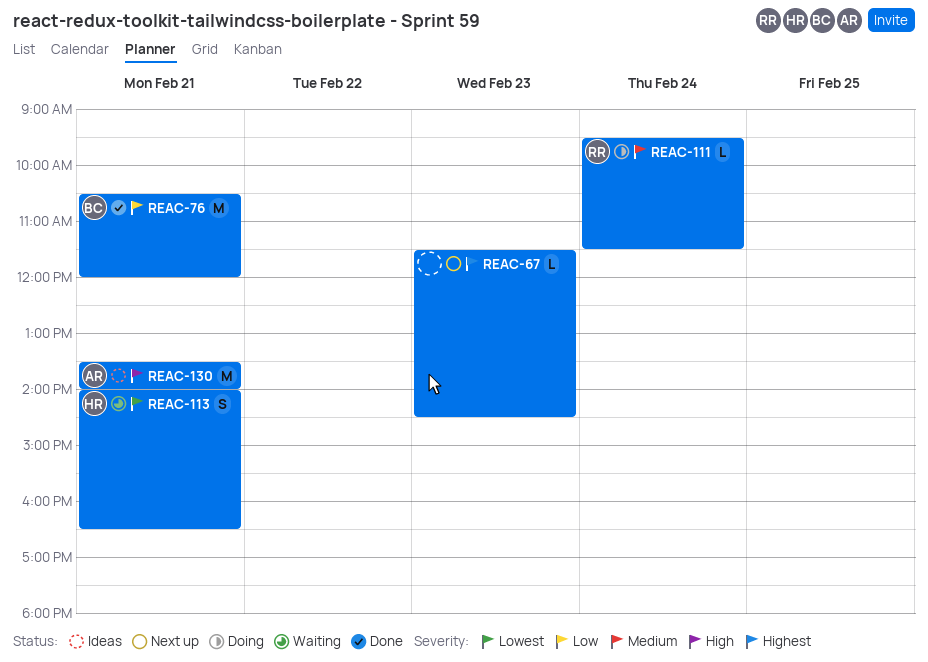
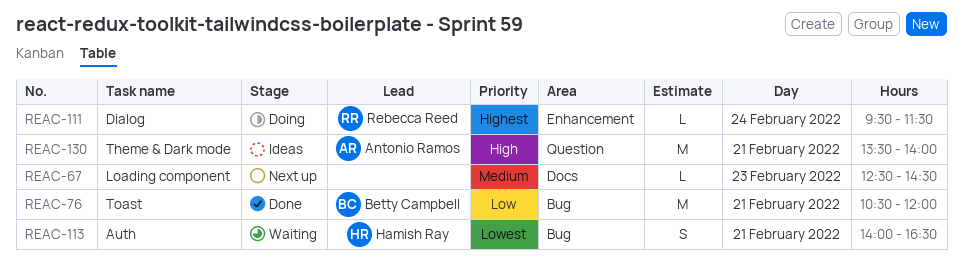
REAC-67, priority: Highest -> Medium
REAC-67, begins: 11:30 -> 12:30
REAC-111, priority: Medium -> Highest

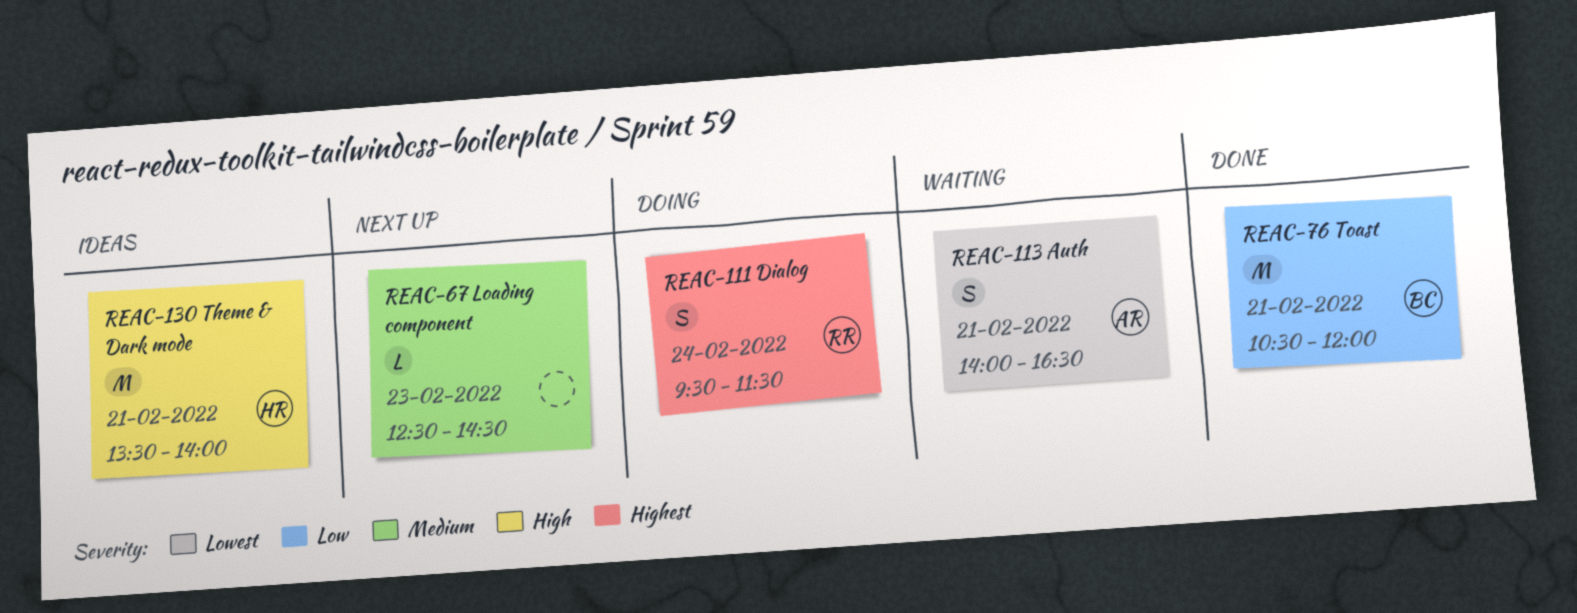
REAC-111, estimate: L -> S
REAC-113, owner: Hamish Ray -> Antonio Ramos
REAC-130, owner: Antonio Ramos -> Hamish Ray

